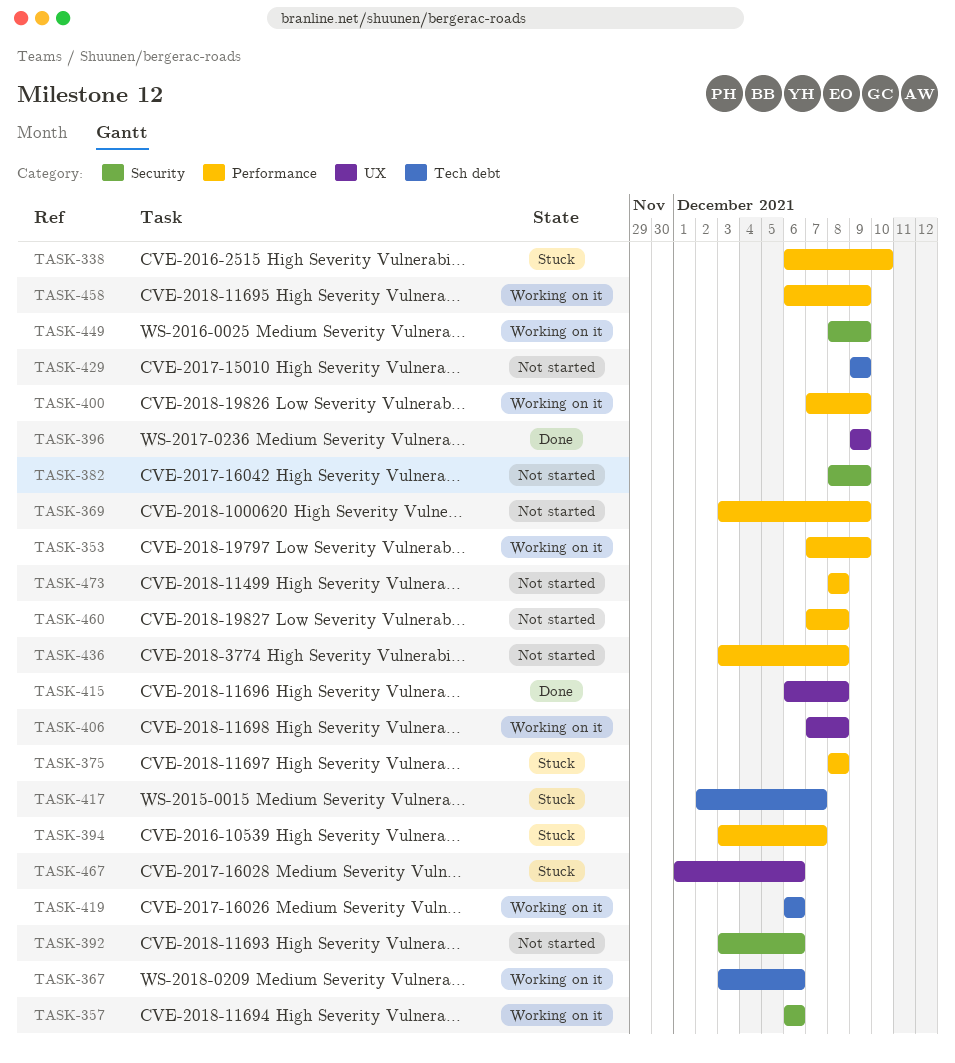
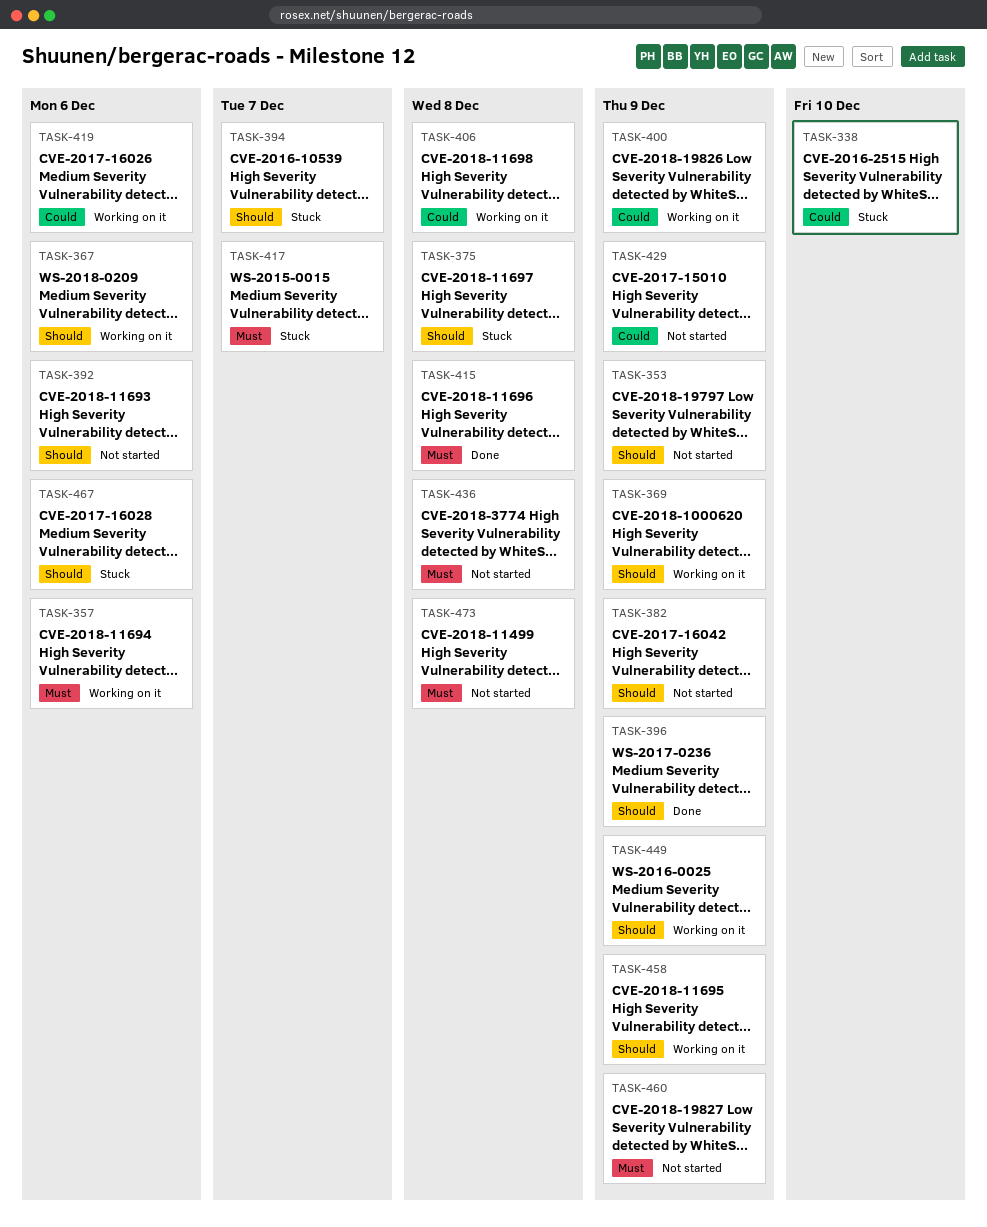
TASK-353, status: Working on it -> Not started
TASK-369, status: Not started -> Working on it
TASK-460, due: Dec 8 -> Dec 9

